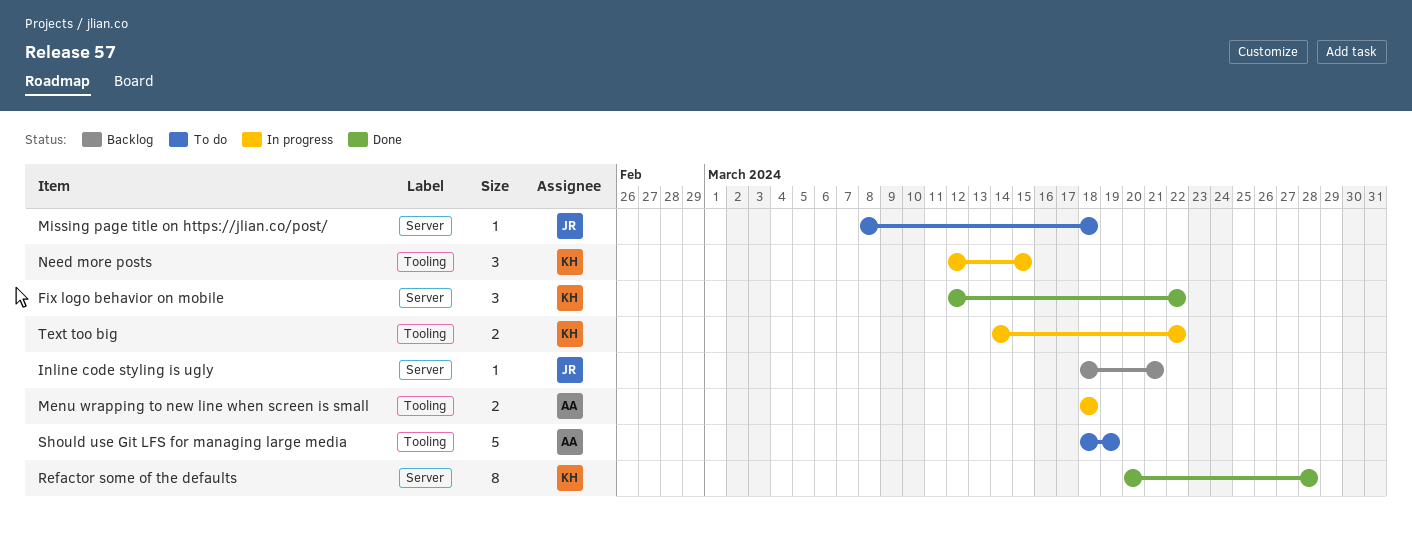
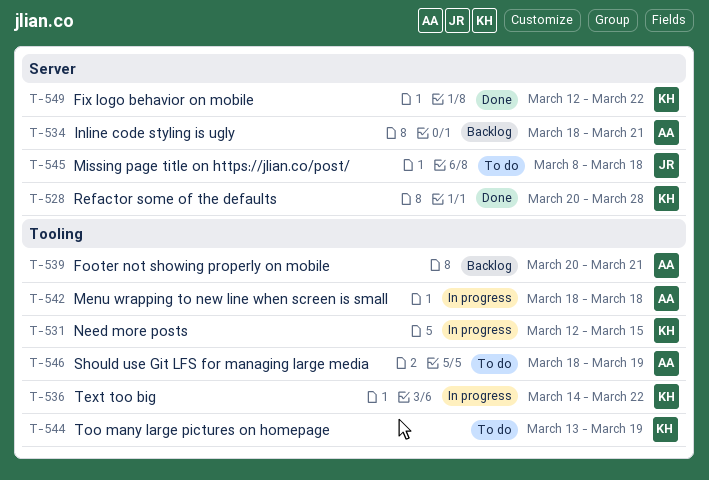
Footer not showing properly on mobile: none -> present
Inline code styling is ugly, owner: JR -> AA
Too many large pictures on homepage: none -> present

